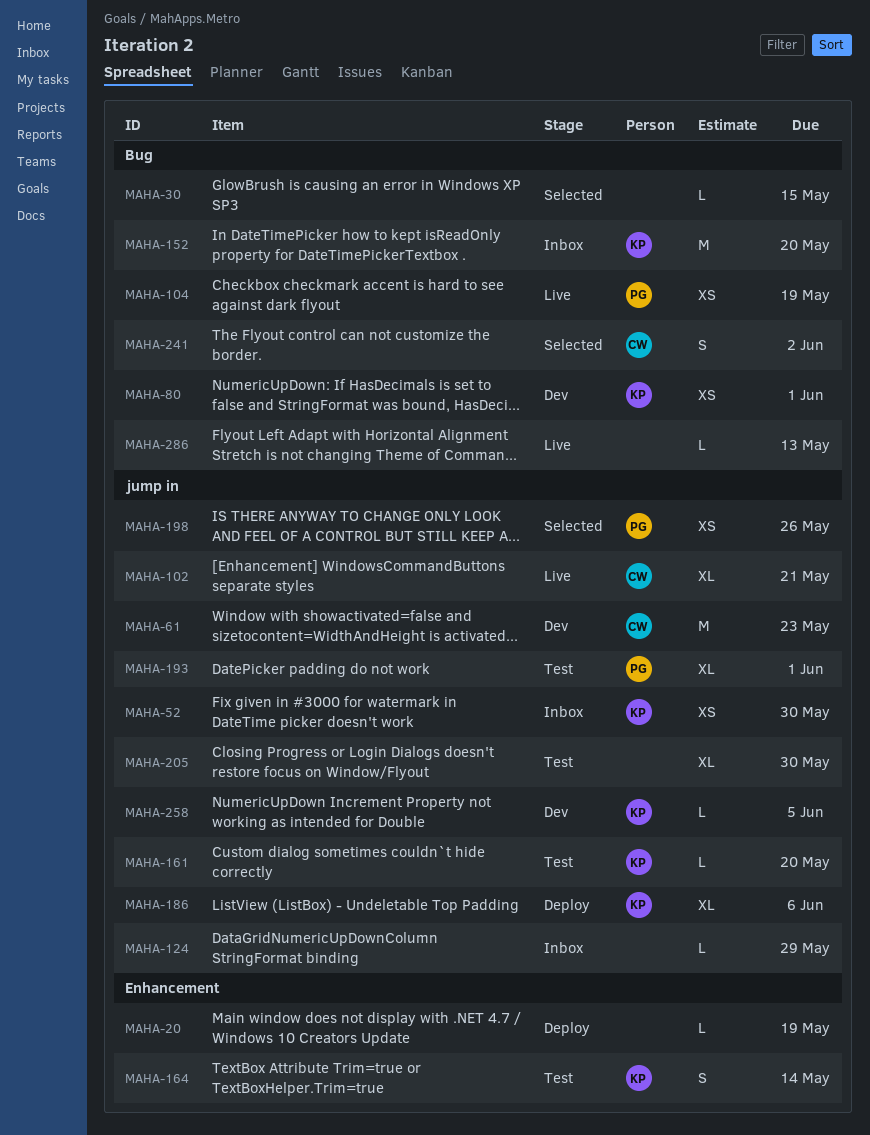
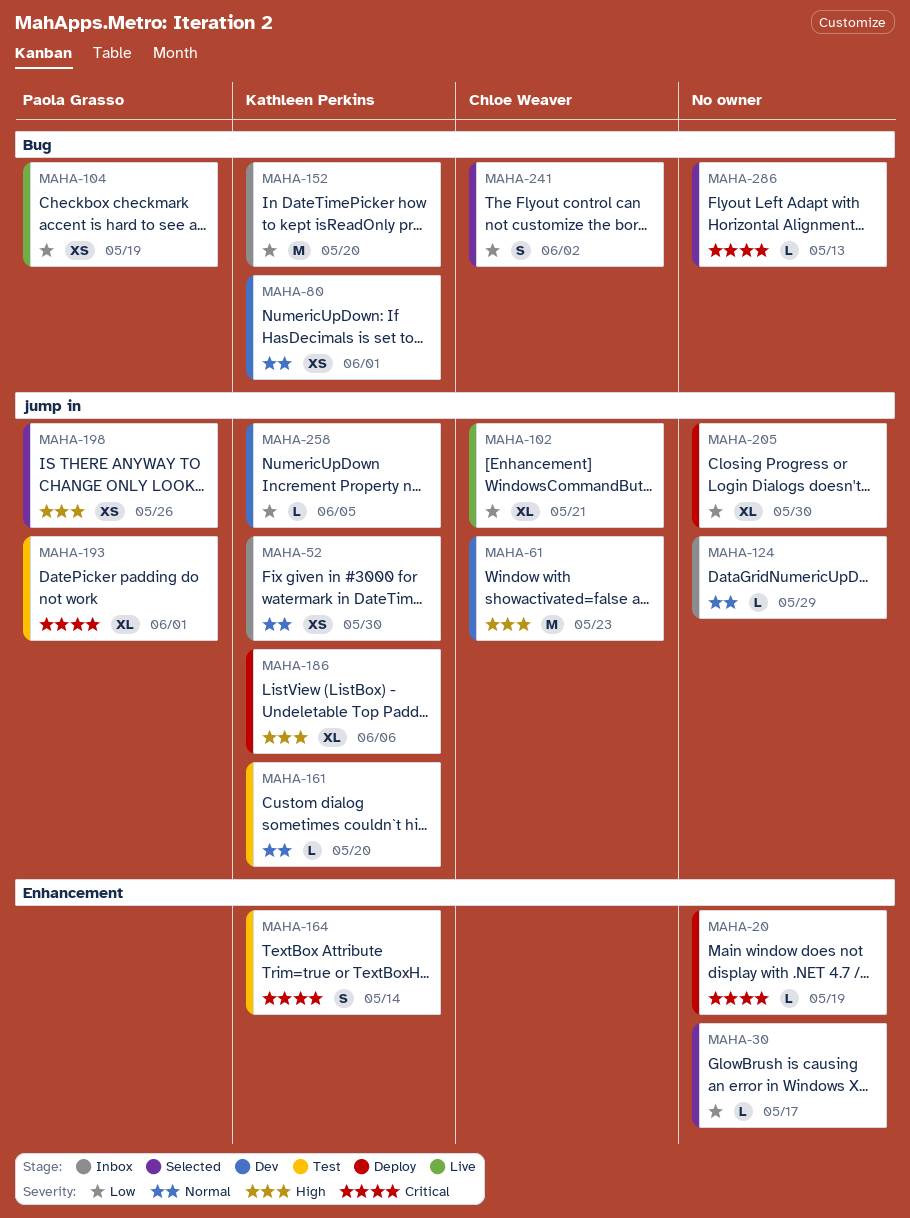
MAHA-30, label: Bug -> Enhancement
MAHA-30, due: May 15 -> May 17
MAHA-205, status: Test -> Deploy
MAHA-286, status: Live -> Selected

